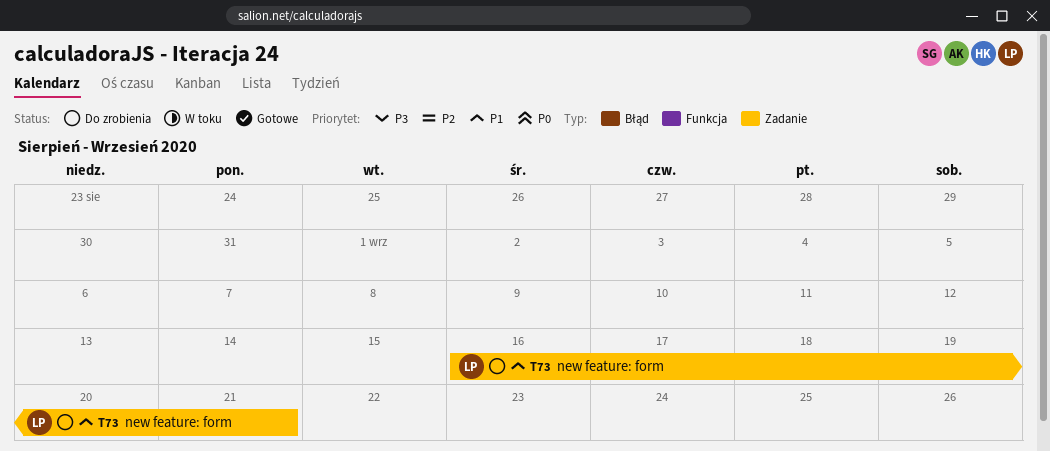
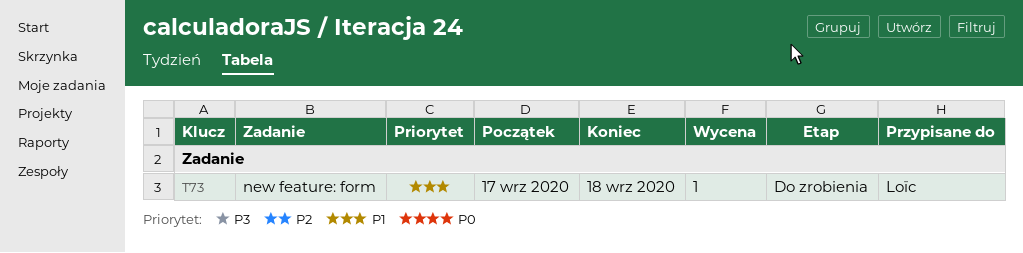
T73, start: Sep 16 -> Sep 17
T73, due: Sep 21 -> Sep 18

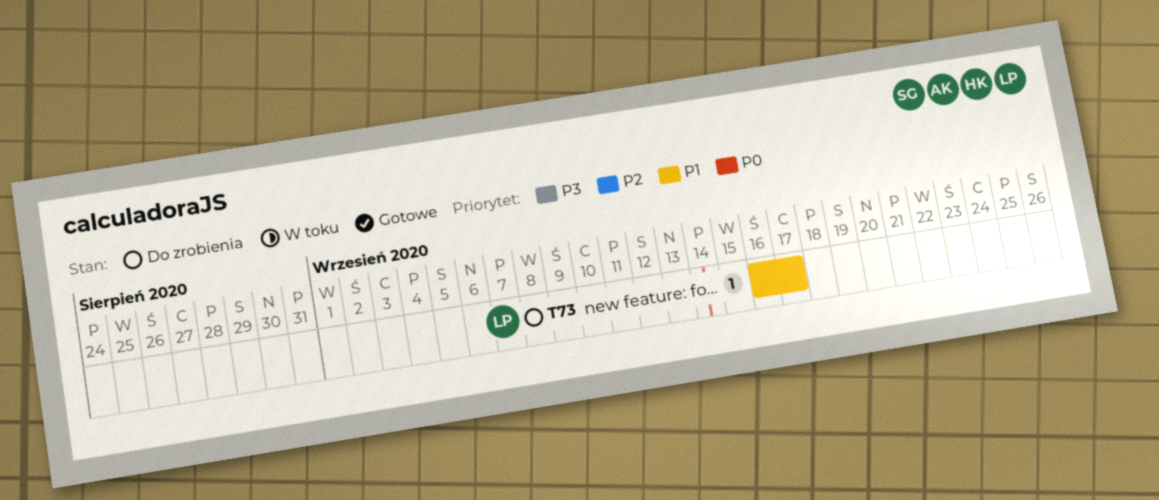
T73, start: Sep 17 -> Sep 16
T73, due: Sep 18 -> Sep 17

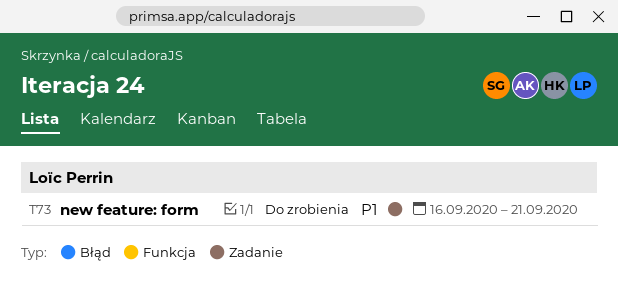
T73, due: Sep 17 -> Sep 21

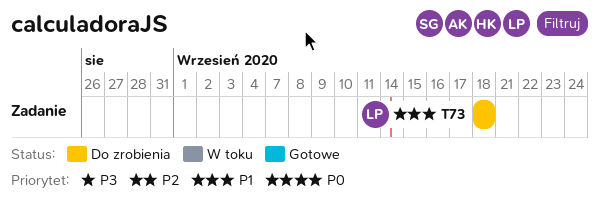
T73, start: Sep 16 -> Sep 18
T73, due: Sep 21 -> Sep 18

